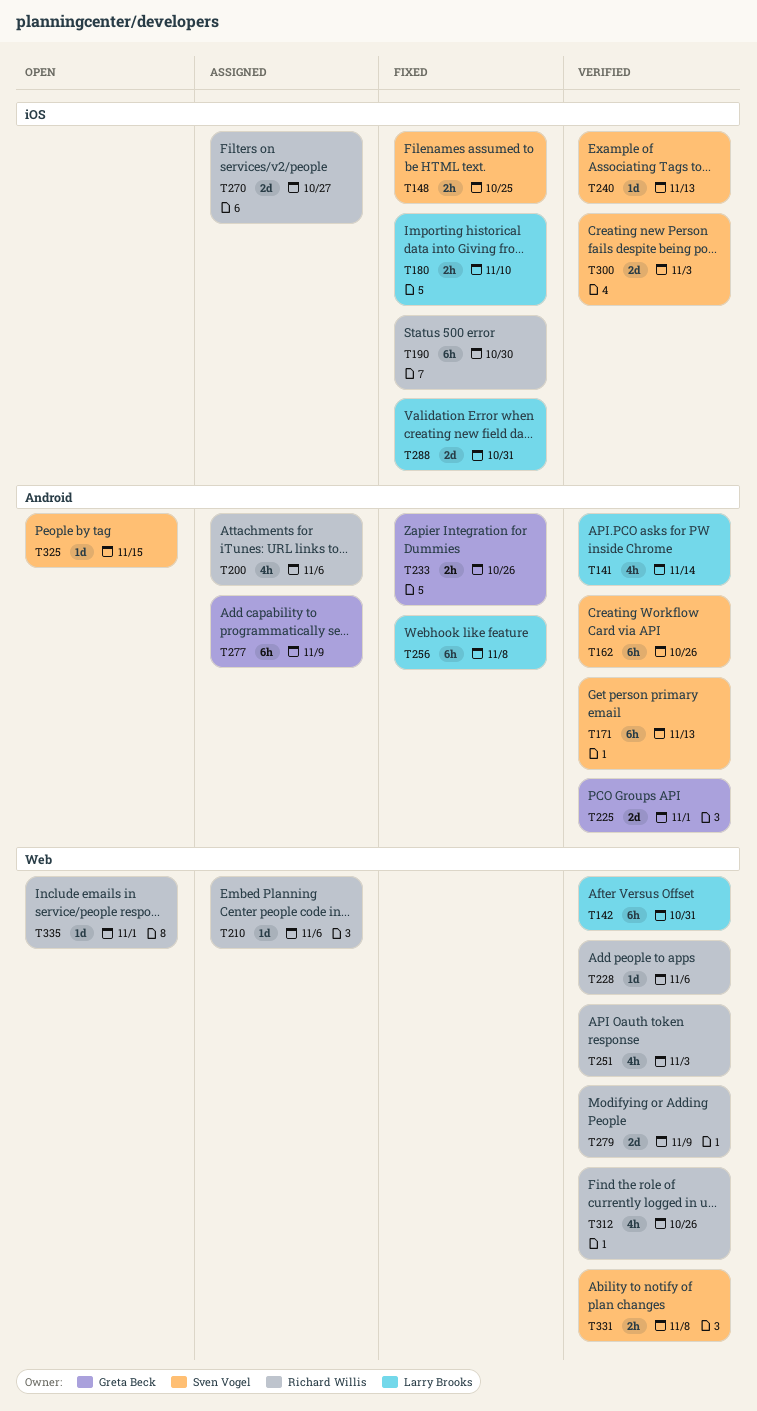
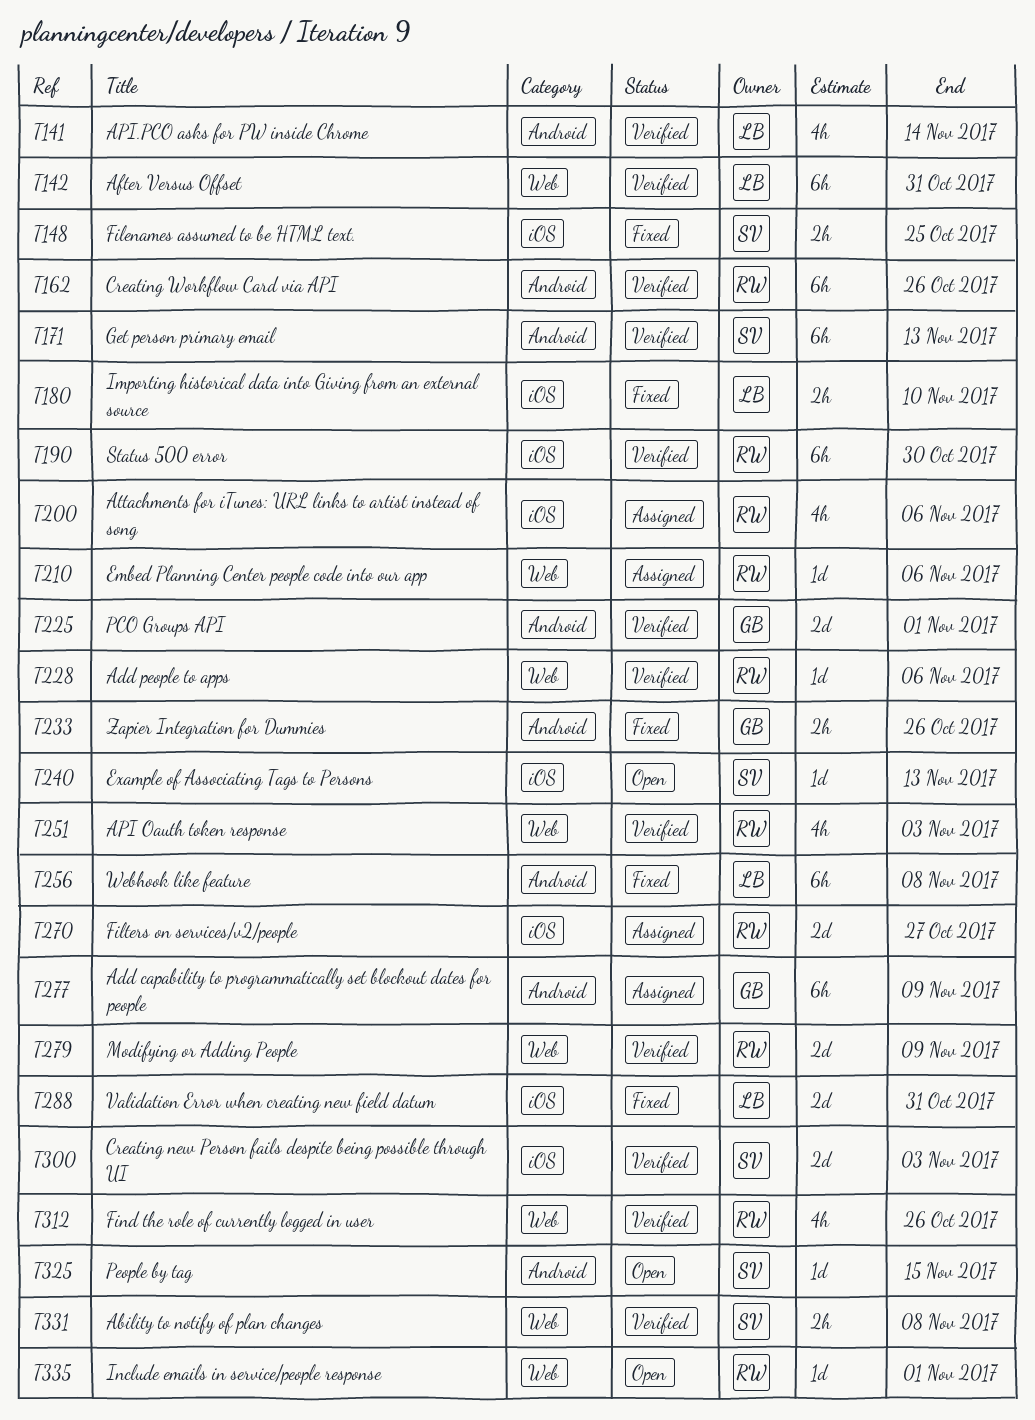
T162, owner: Sven Vogel -> Richard Willis
T190, status: Fixed -> Verified
T200, label: Android -> iOS
T240, status: Verified -> Open

